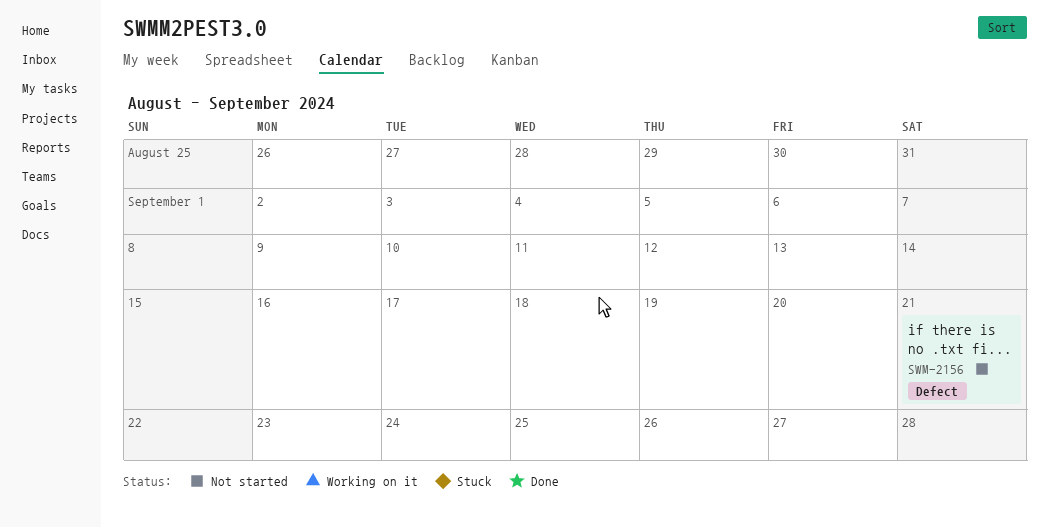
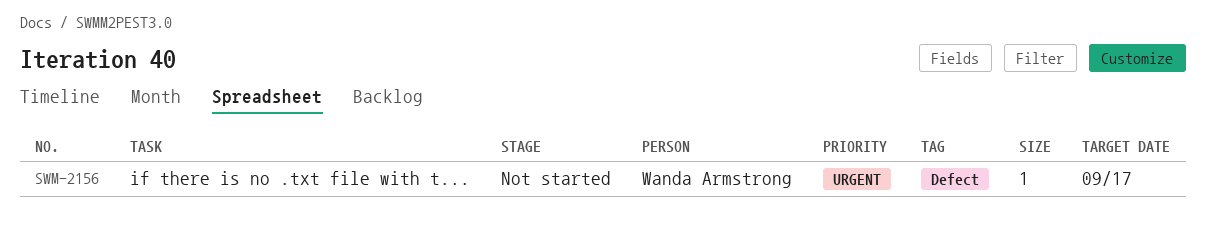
SWM-2156, due: Sep 21 -> Sep 17

